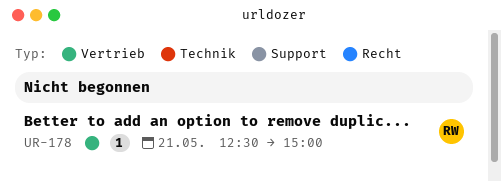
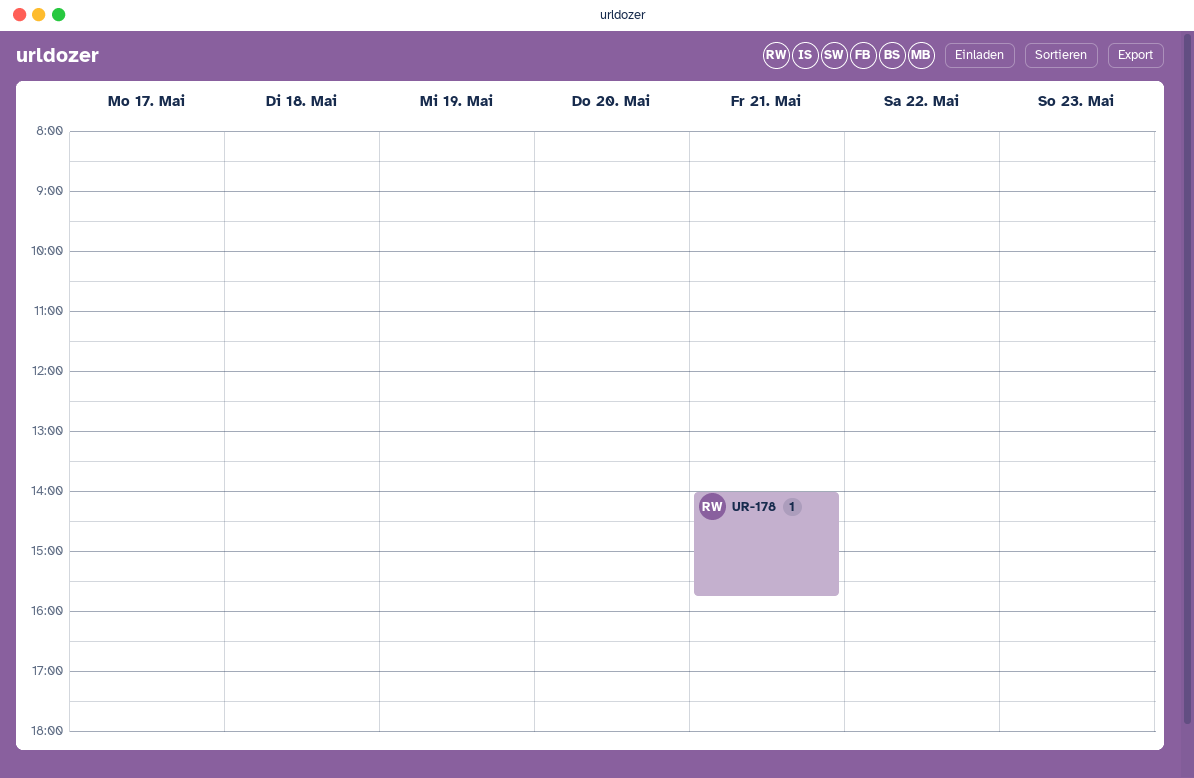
UR-178, begins: 12:30 -> 14:00
UR-178, ends: 15:00 -> 15:45

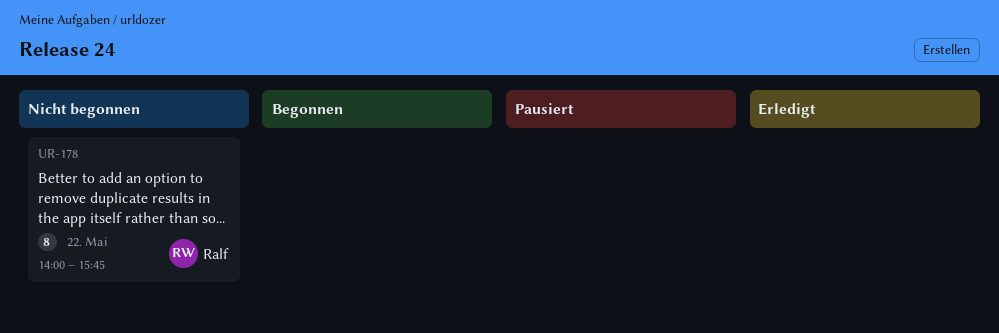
UR-178, estimate: 1 -> 8
UR-178, day: May 21 -> May 22

